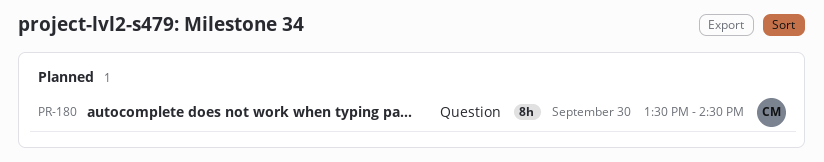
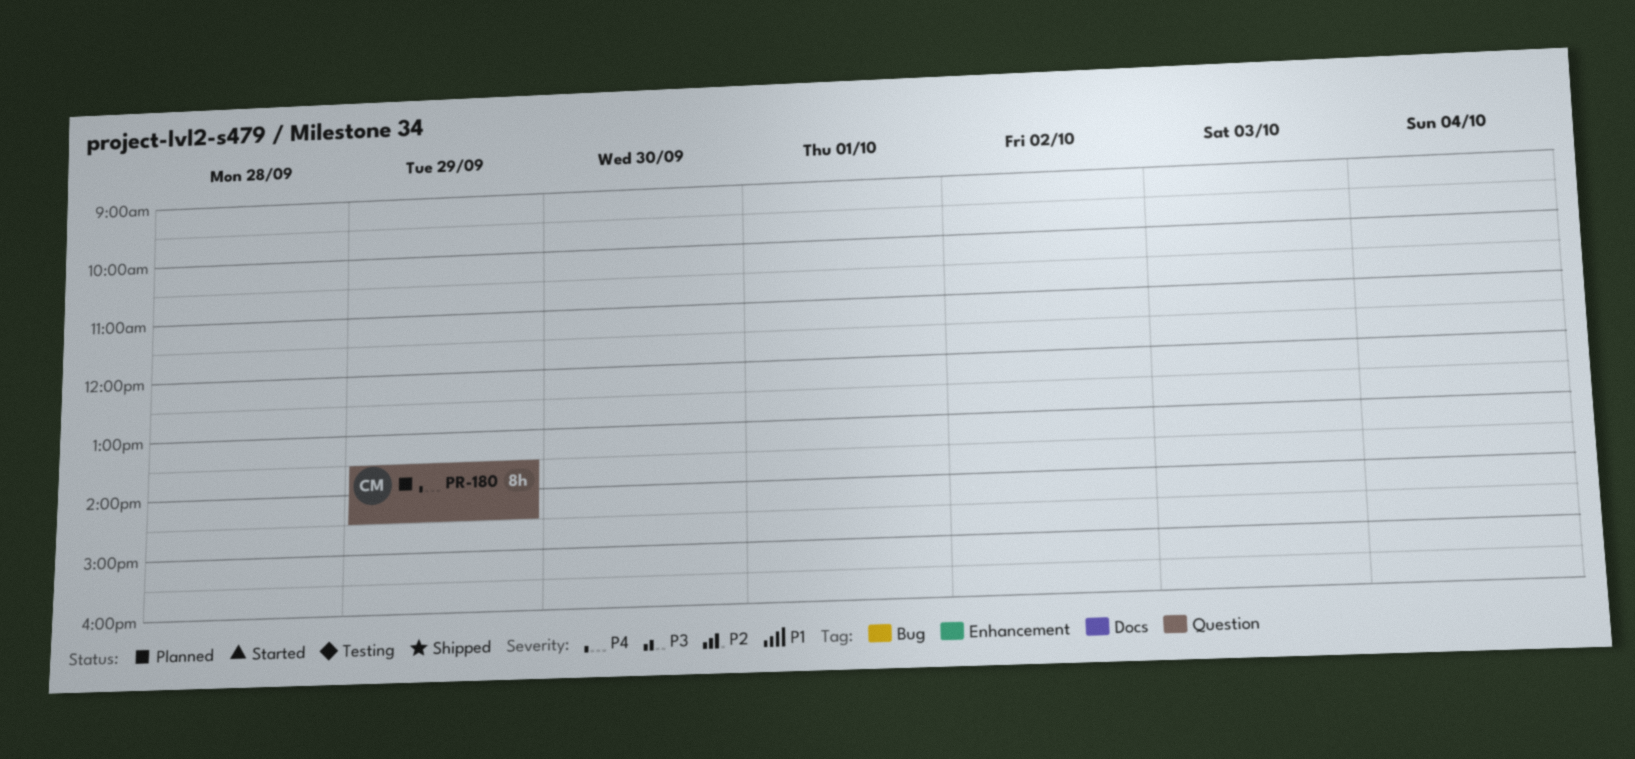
PR-180, day: Sep 30 -> Sep 29

